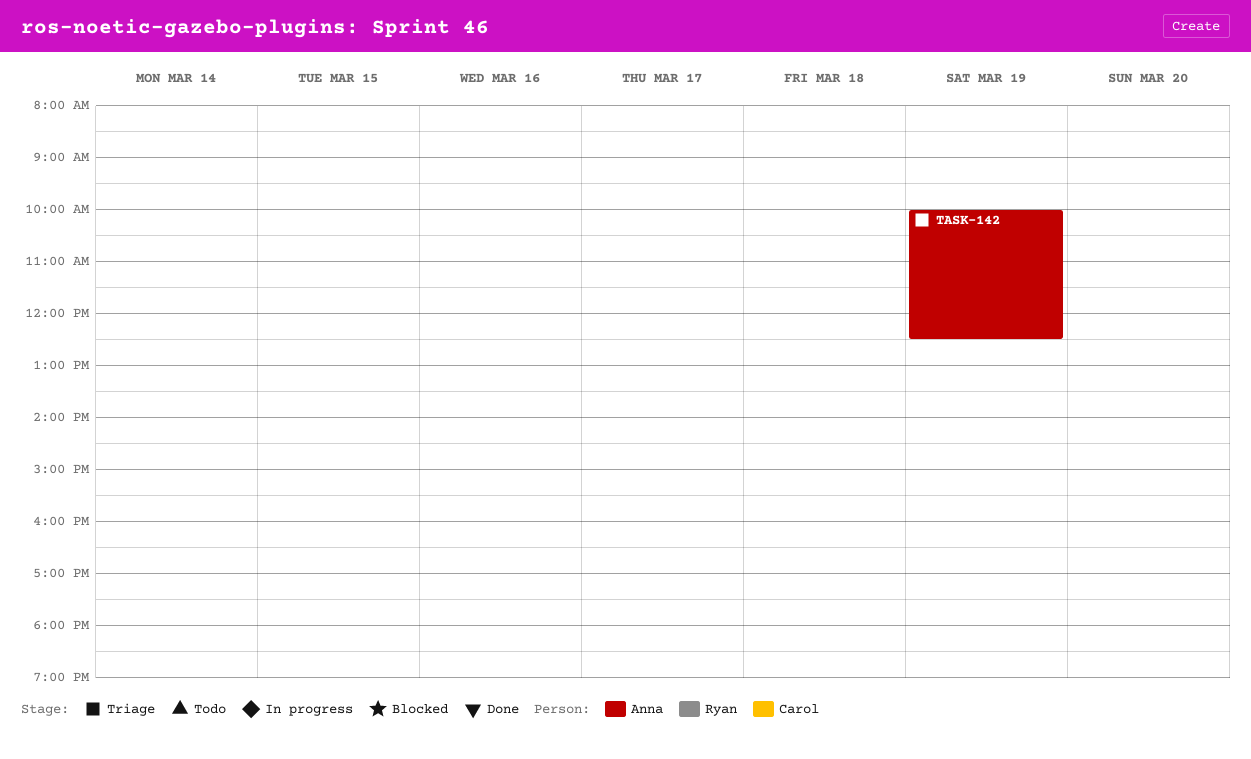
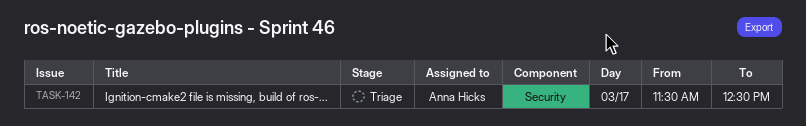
TASK-142, day: Mar 19 -> Mar 17
TASK-142, begins: 10:00 -> 11:30

